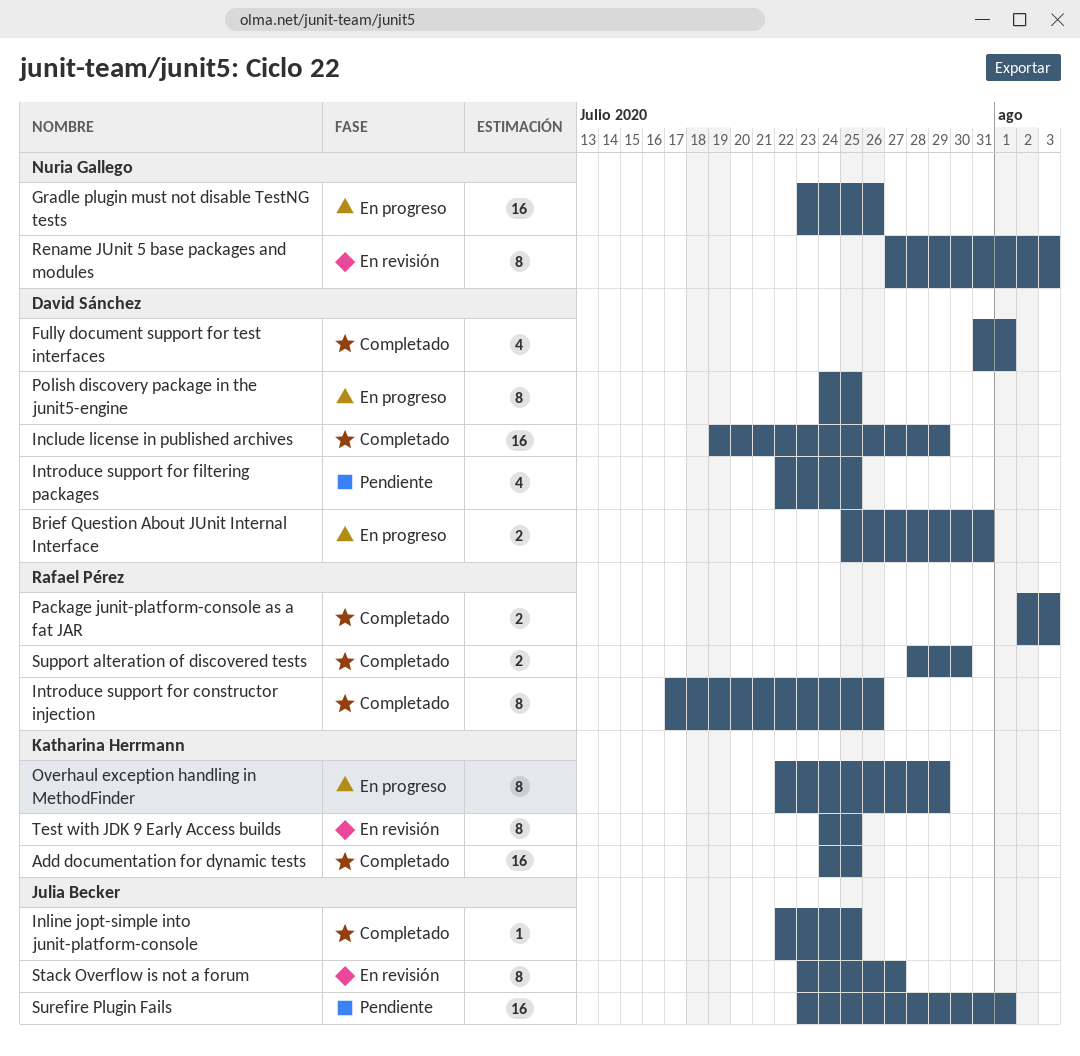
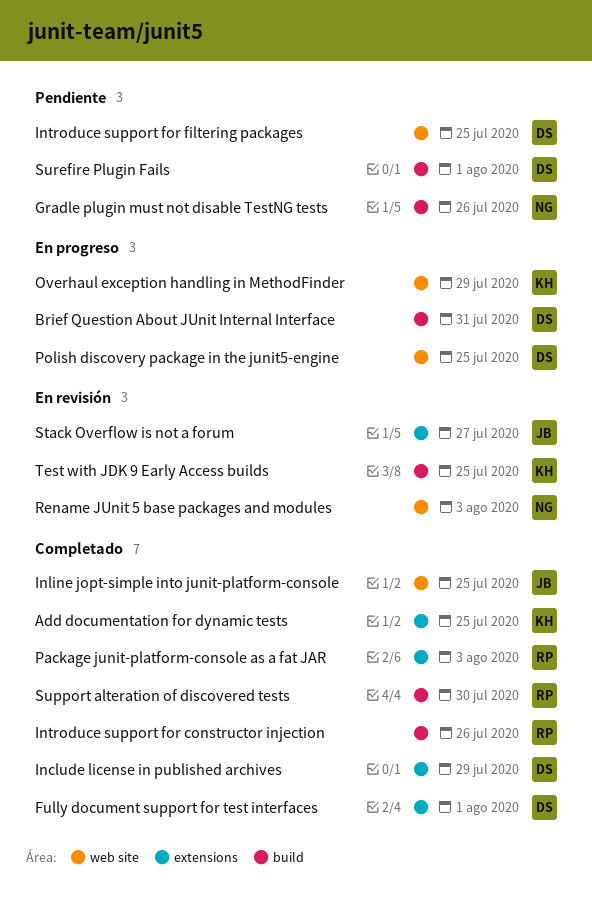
Gradle plugin must not disable TestNG tests, status: En progreso -> Pendiente
Surefire Plugin Fails, owner: Julia Becker -> David Sánchez

